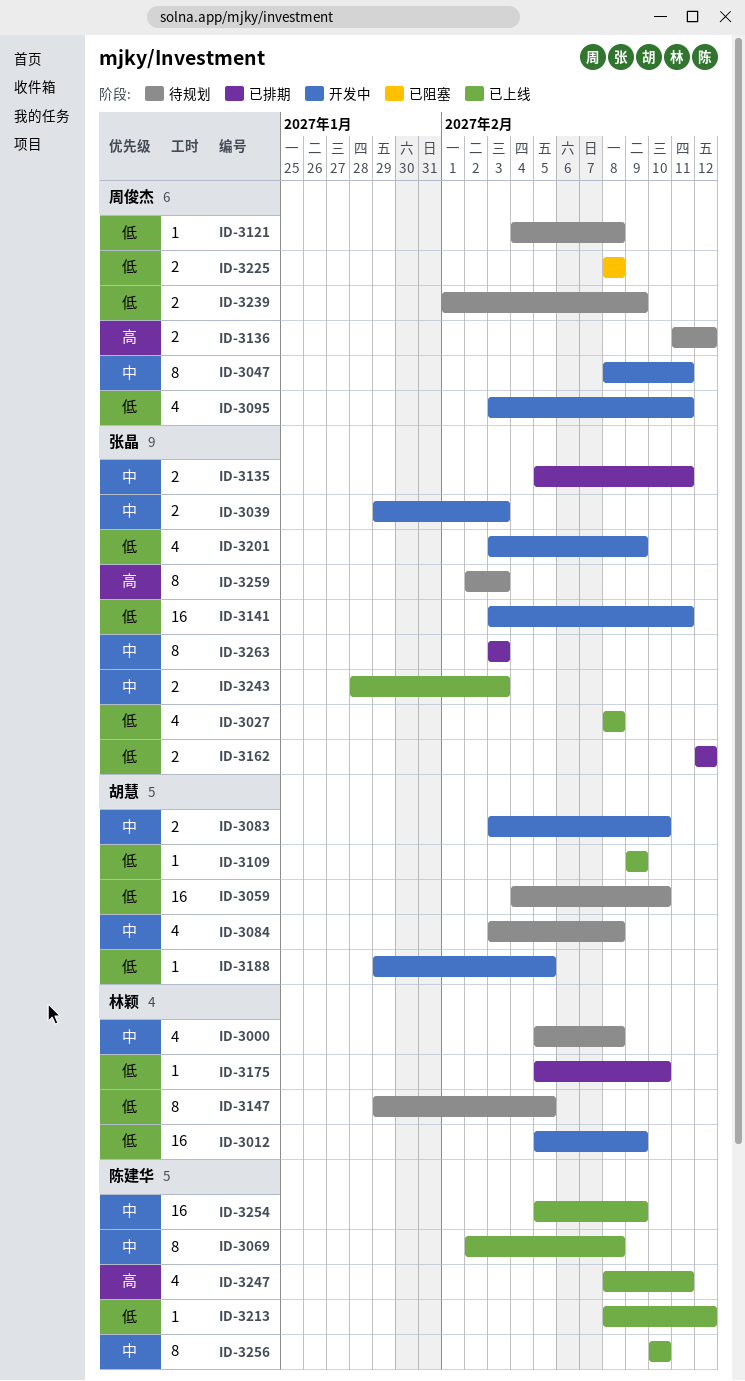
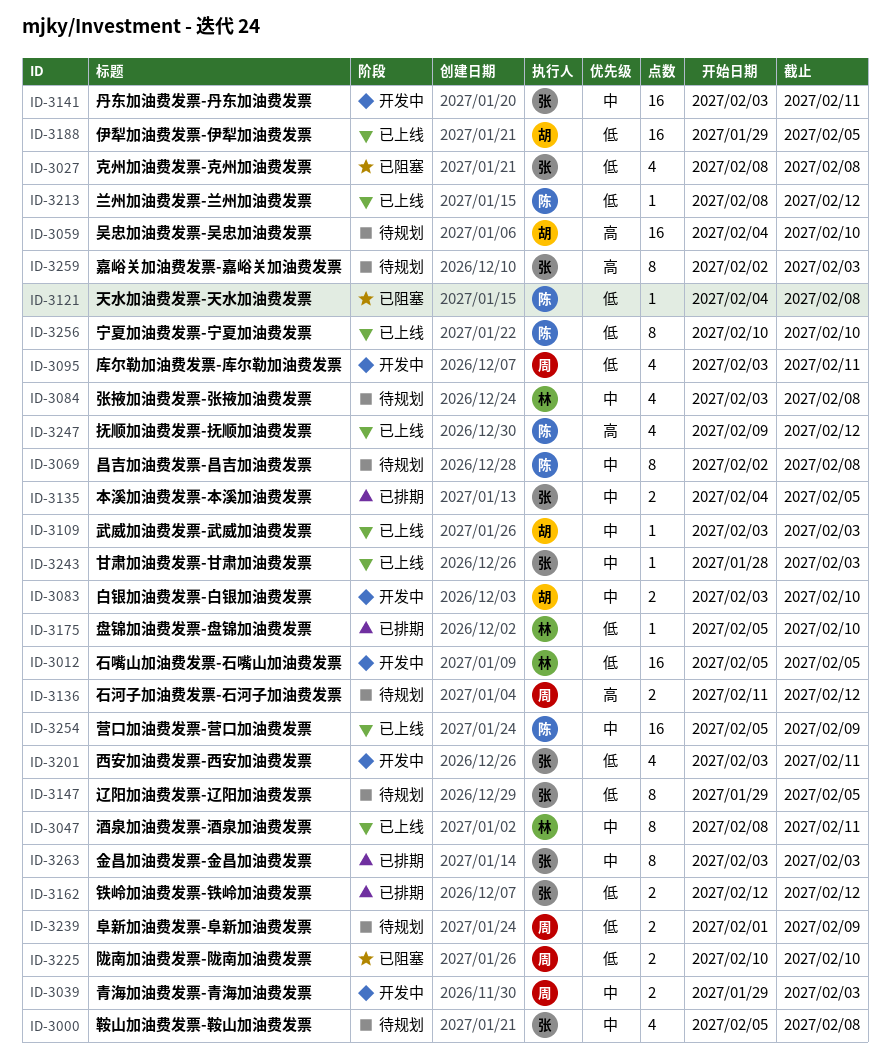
ID-3000, owner: 林颖 -> 张晶
ID-3012, due: Feb 9 -> Feb 5
ID-3027, status: 已上线 -> 已阻塞
ID-3039, owner: 张晶 -> 周俊杰
ID-3047, status: 开发中 -> 已上线
ID-3047, owner: 周俊杰 -> 林颖
ID-3059, priority: 低 -> 高
ID-3069, status: 已上线 -> 待规划
ID-3084, owner: 胡慧 -> 林颖
ID-3109, priority: 低 -> 中
ID-3109, start: Feb 9 -> Feb 3
ID-3109, due: Feb 9 -> Feb 3
ID-3121, status: 待规划 -> 已阻塞
ID-3121, owner: 周俊杰 -> 陈建华
ID-3135, start: Feb 5 -> Feb 4
ID-3135, due: Feb 11 -> Feb 5
ID-3141, priority: 低 -> 中
ID-3147, owner: 林颖 -> 张晶
ID-3188, status: 开发中 -> 已上线
ID-3188, estimate: 1 -> 16
ID-3201, due: Feb 9 -> Feb 11
ID-3225, start: Feb 8 -> Feb 10
ID-3225, due: Feb 8 -> Feb 10
ID-3243, estimate: 2 -> 1
ID-3247, start: Feb 8 -> Feb 9
ID-3247, due: Feb 11 -> Feb 12
ID-3256, priority: 中 -> 低

